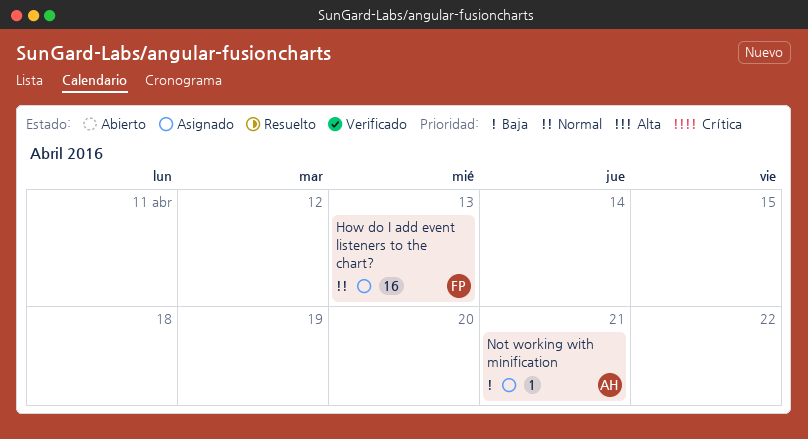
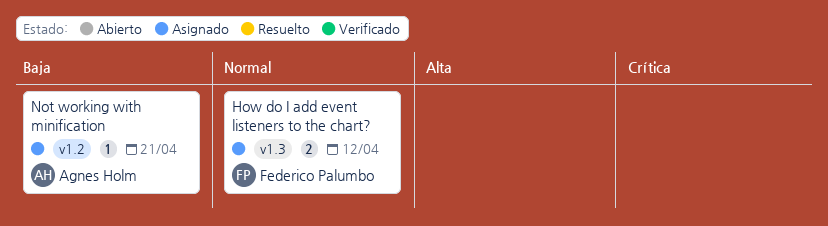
How do I add event listeners to the chart?, estimate: 16 -> 2
How do I add event listeners to the chart?, due: Apr 13 -> Apr 12

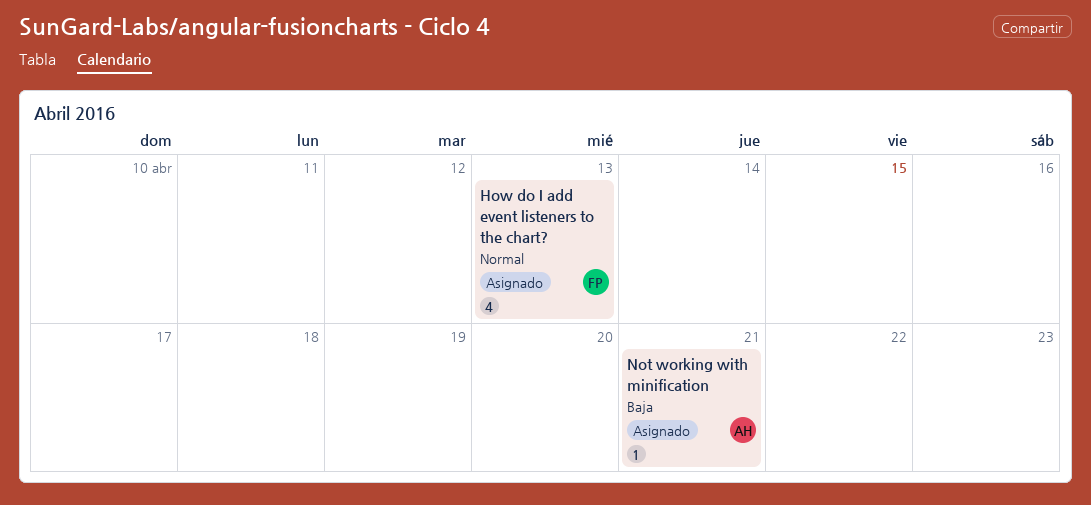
How do I add event listeners to the chart?, estimate: 2 -> 4
How do I add event listeners to the chart?, due: Apr 12 -> Apr 13

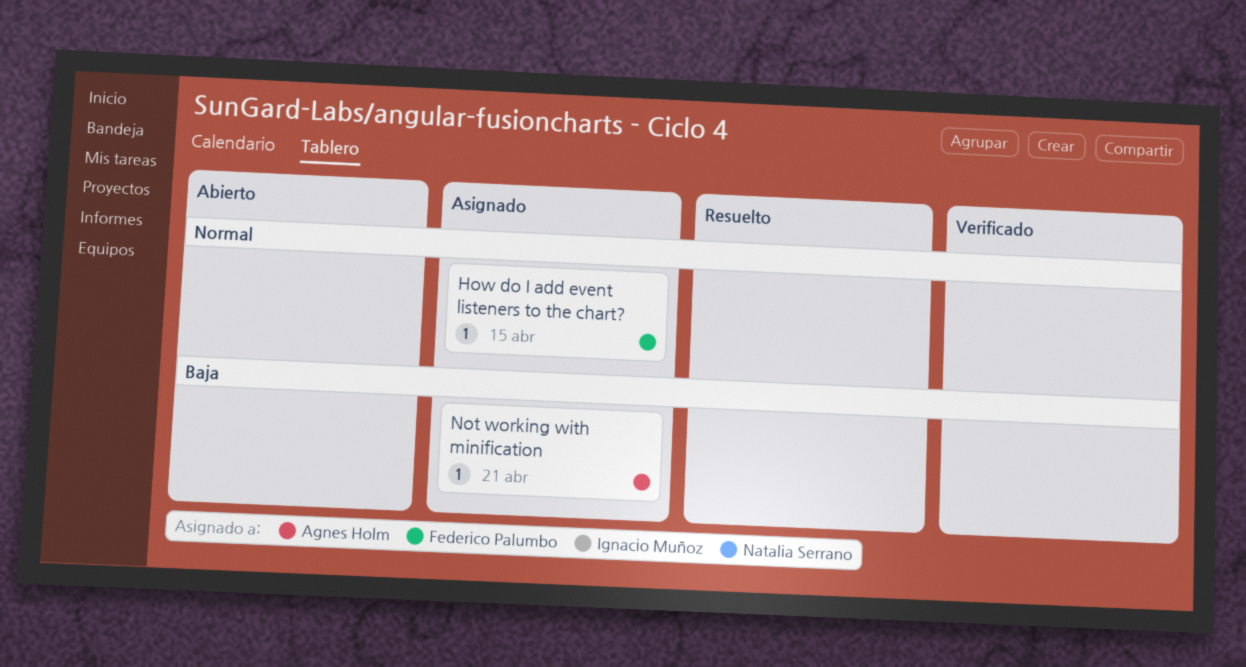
How do I add event listeners to the chart?, estimate: 4 -> 1
How do I add event listeners to the chart?, due: Apr 13 -> Apr 15

